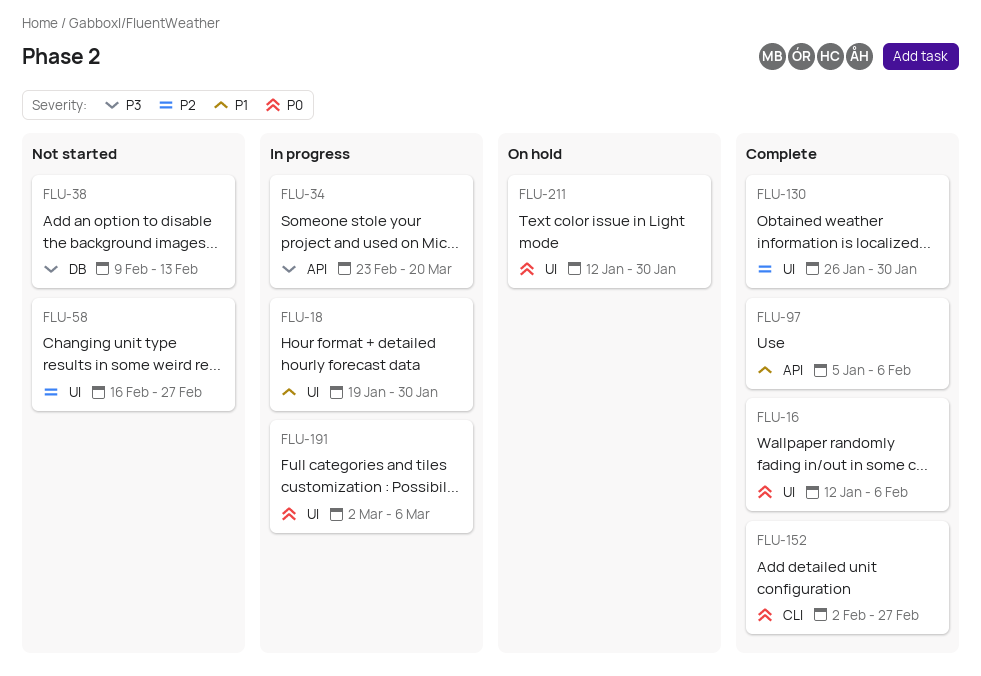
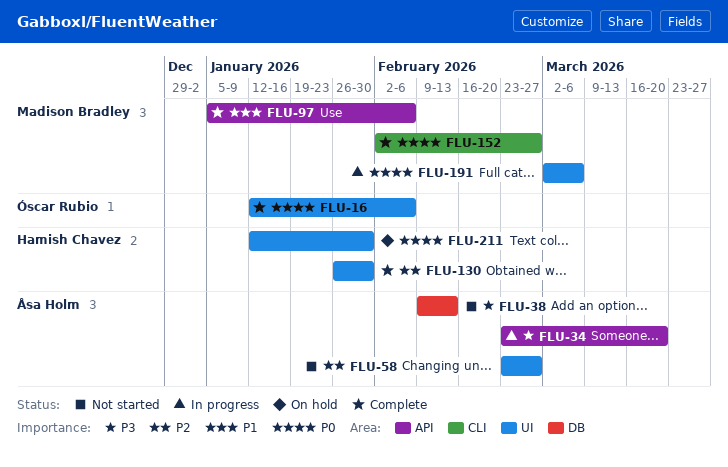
FLU-18: present -> none
FLU-58, start: Feb 16 -> Feb 23

